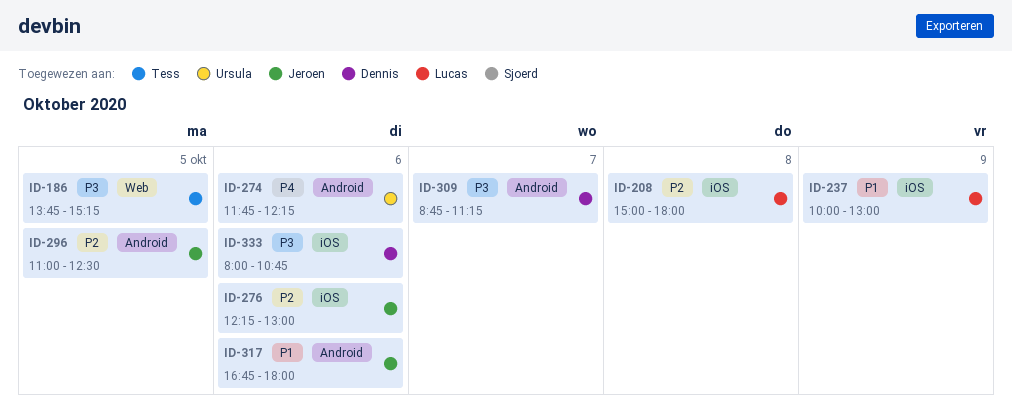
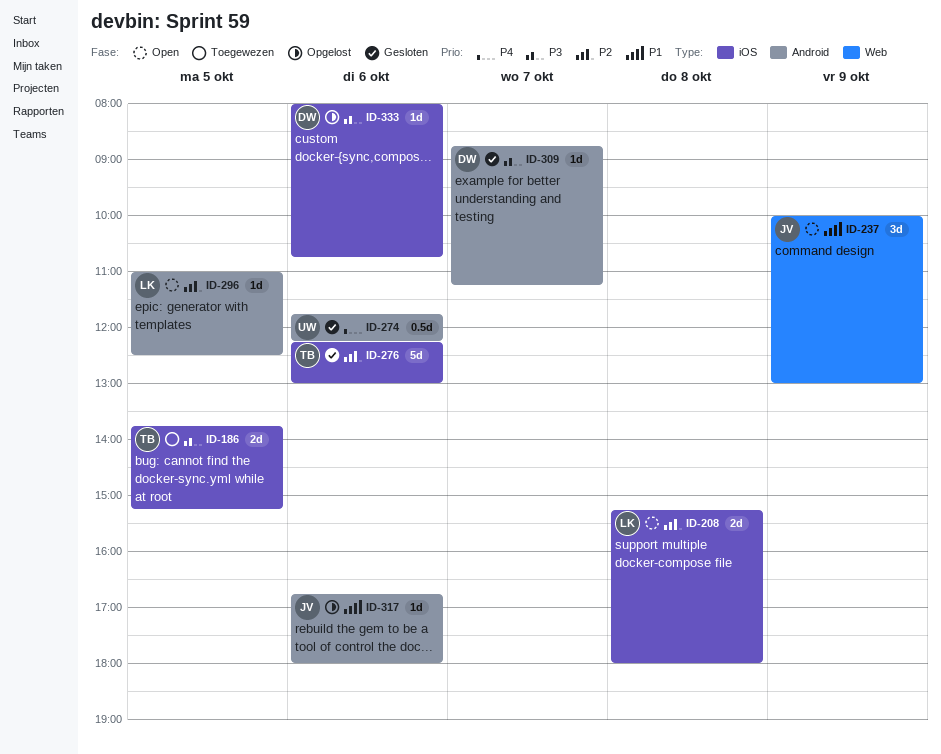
ID-186, label: Web -> iOS
ID-208, begins: 15:00 -> 15:15
ID-237, owner: Lucas -> Jeroen
ID-237, label: iOS -> Web
ID-276, owner: Jeroen -> Tess
ID-296, owner: Jeroen -> Lucas

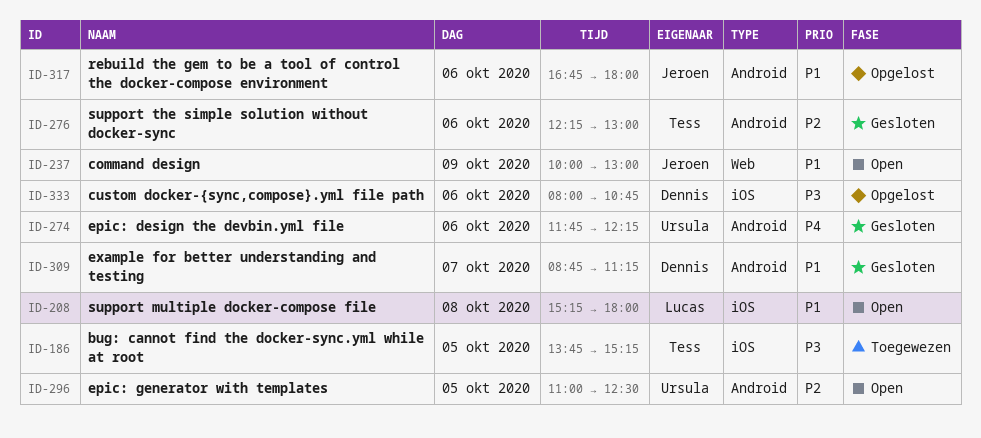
ID-208, priority: P2 -> P1
ID-276, label: iOS -> Android
ID-296, owner: Lucas -> Ursula
ID-309, priority: P3 -> P1

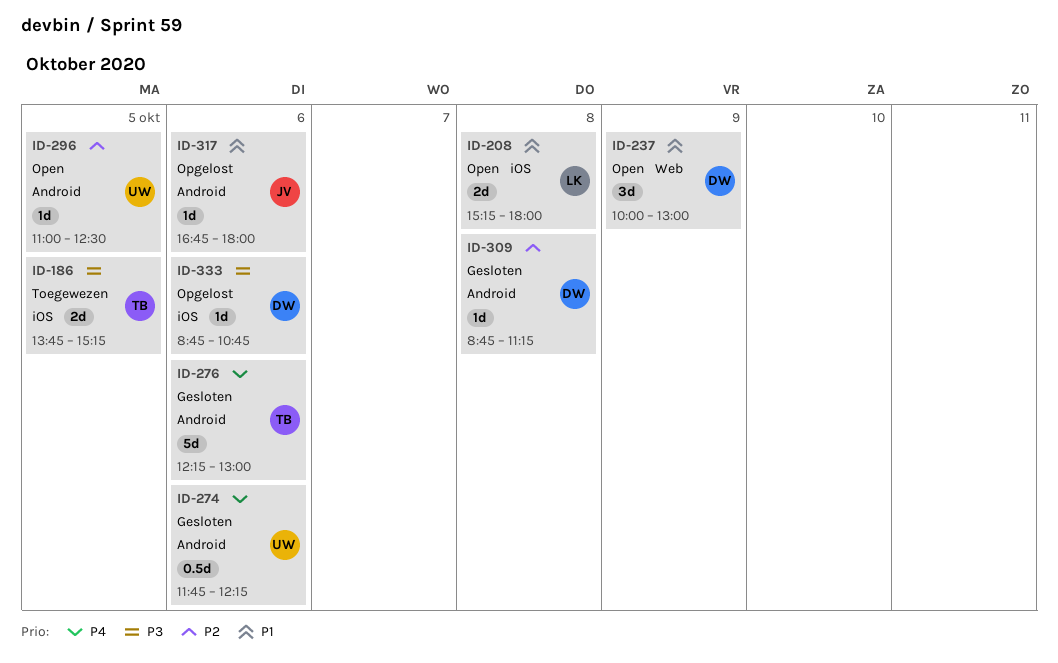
ID-237, owner: Jeroen -> Dennis
ID-276, priority: P2 -> P4
ID-309, priority: P1 -> P2
ID-309, day: Oct 7 -> Oct 8
ID-333, begins: 08:00 -> 08:45

